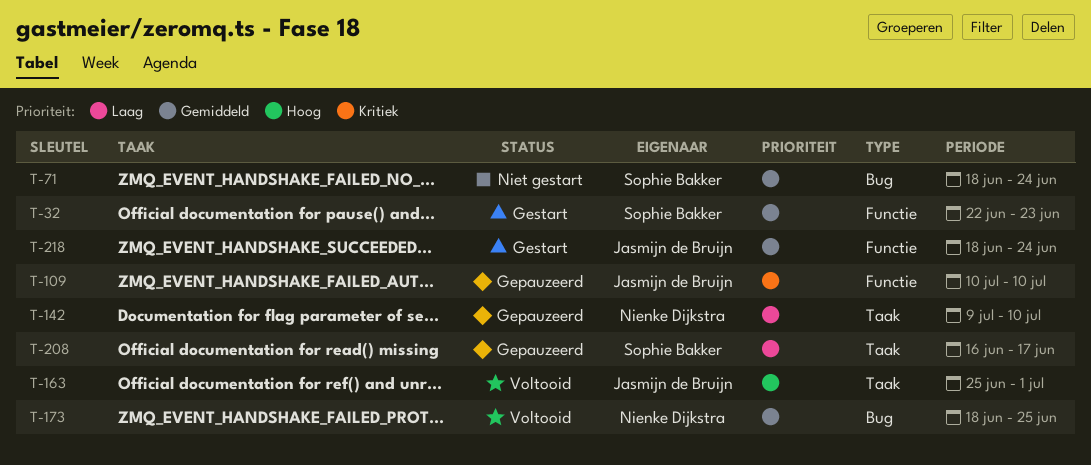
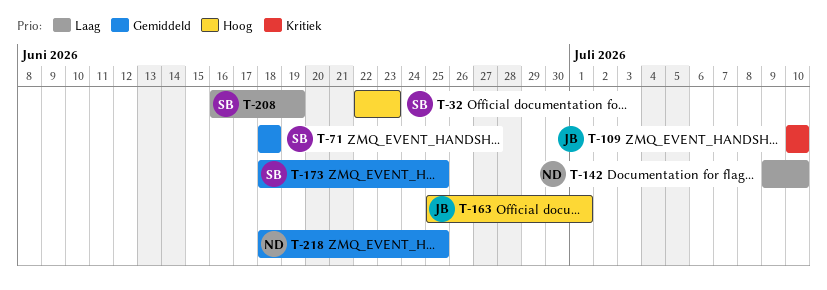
T-32, priority: Gemiddeld -> Hoog
T-71, due: Jun 24 -> Jun 18
T-173, owner: Nienke Dijkstra -> Sophie Bakker
T-208, due: Jun 17 -> Jun 19
T-218, owner: Jasmijn de Bruijn -> Nienke Dijkstra
T-218, due: Jun 24 -> Jun 25

